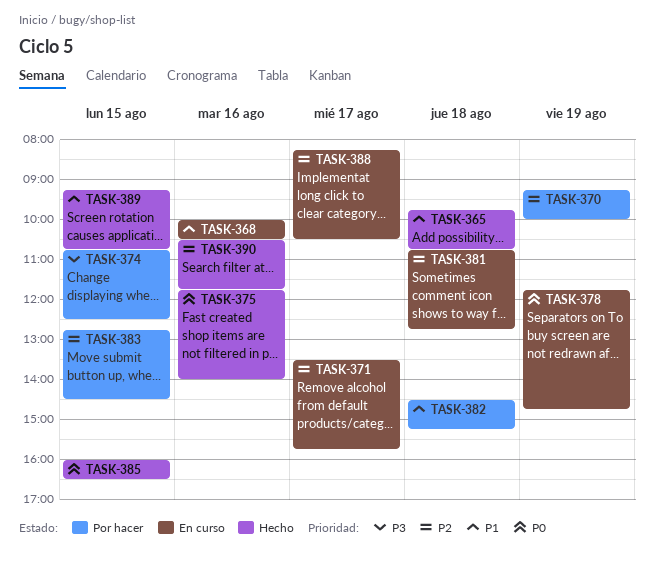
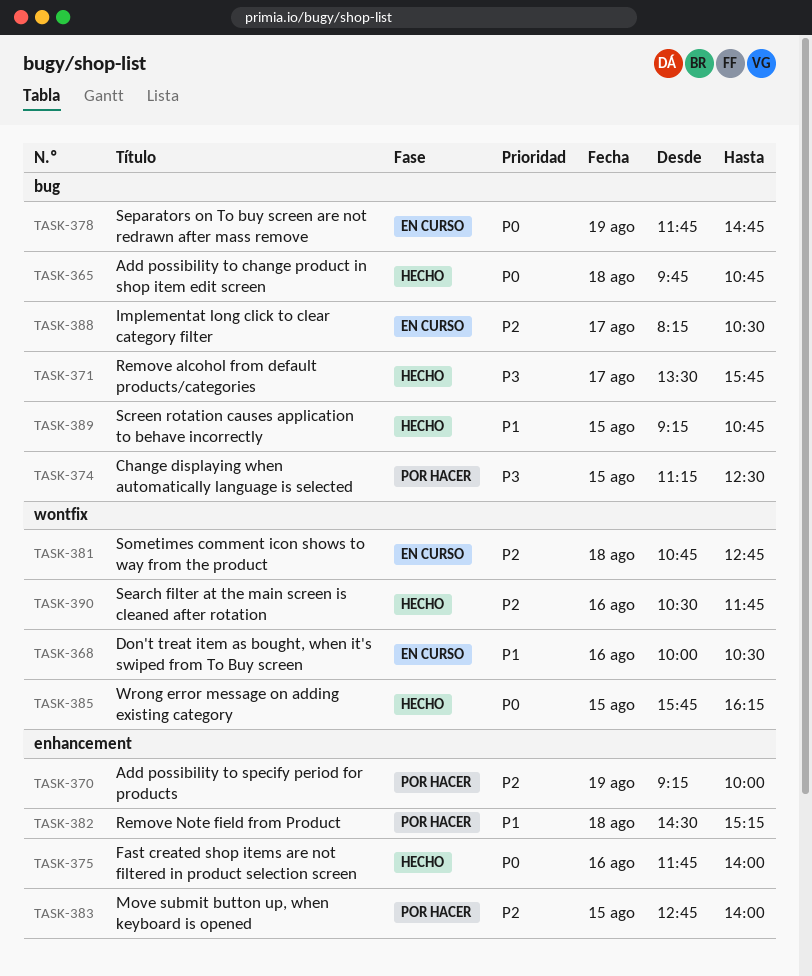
TASK-365, priority: P1 -> P0
TASK-371, status: En curso -> Hecho
TASK-371, priority: P2 -> P3
TASK-374, begins: 10:45 -> 11:15
TASK-383, ends: 14:30 -> 14:00
TASK-385, begins: 16:00 -> 15:45
TASK-385, ends: 16:30 -> 16:15

